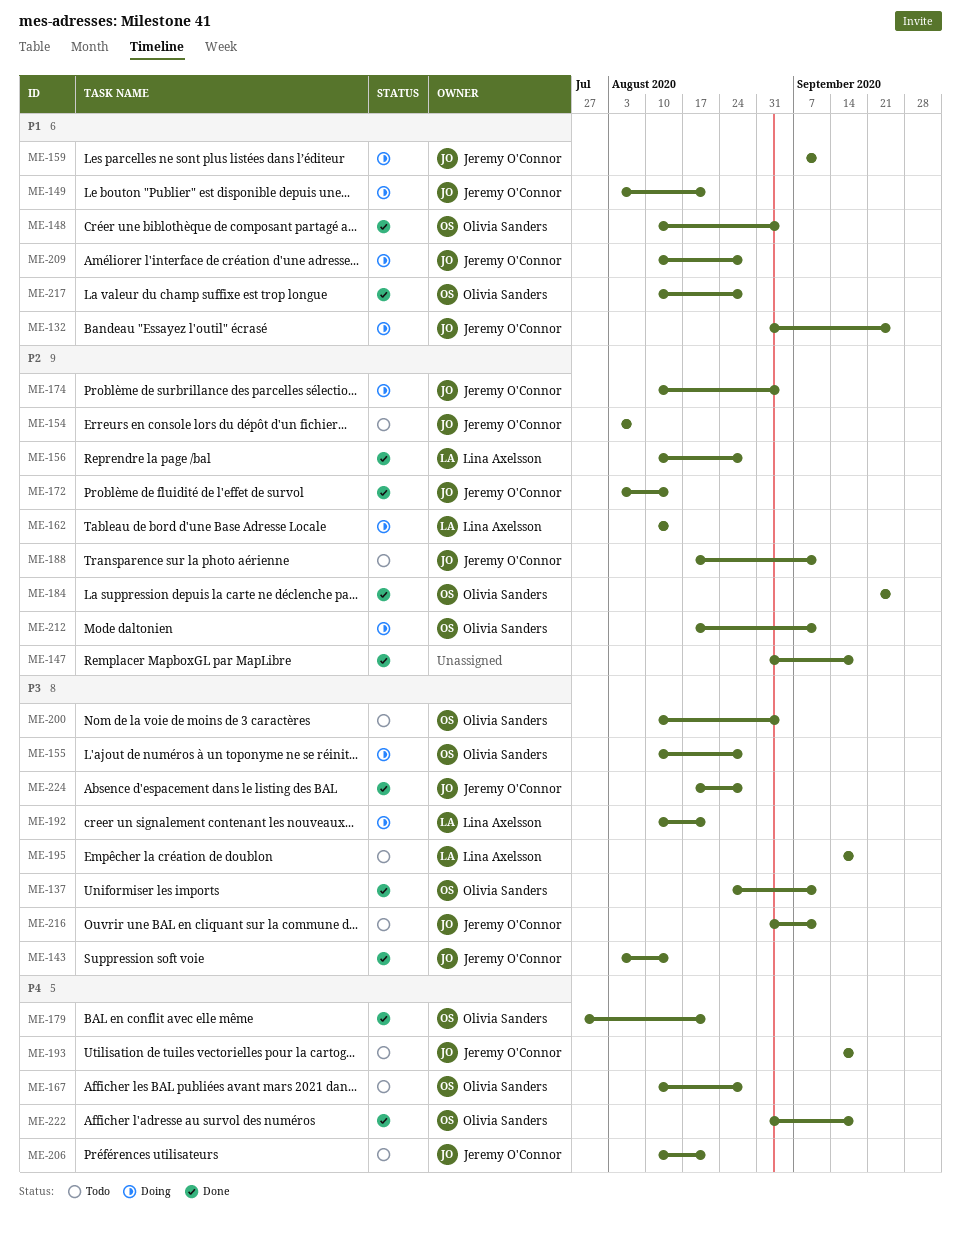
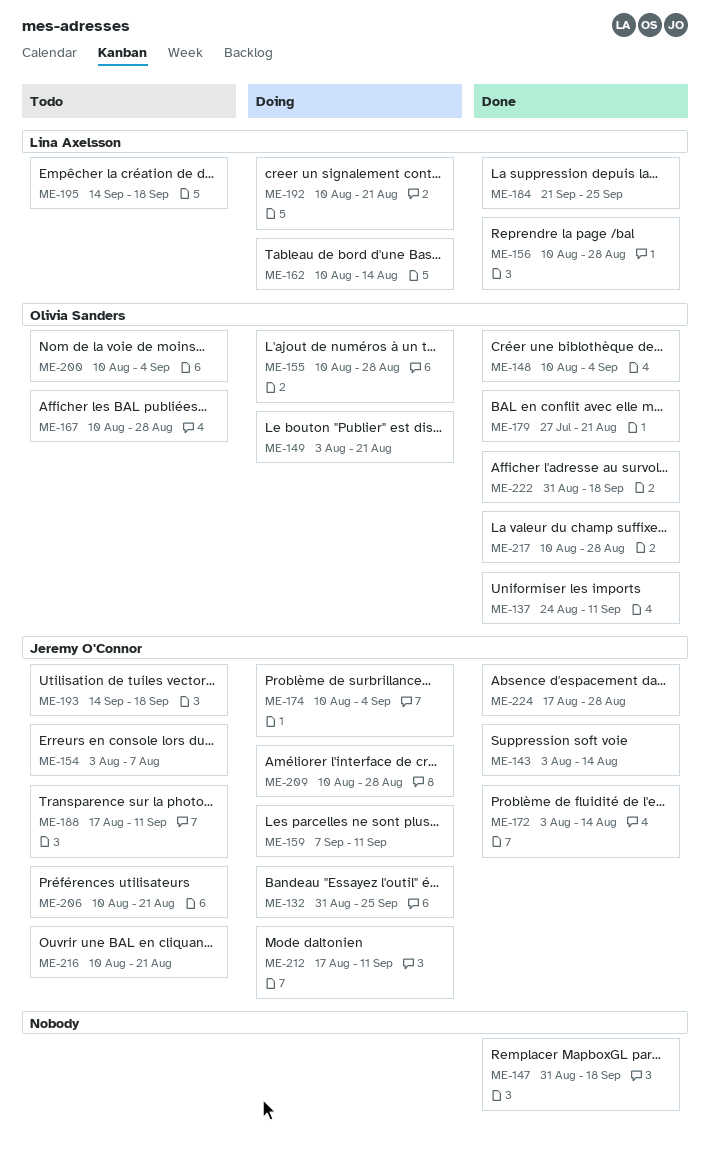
ME-149, owner: Jeremy O'Connor -> Olivia Sanders
ME-184, owner: Olivia Sanders -> Lina Axelsson
ME-212, owner: Olivia Sanders -> Jeremy O'Connor
ME-216, start: Aug 31 -> Aug 10
ME-216, due: Sep 11 -> Aug 21

